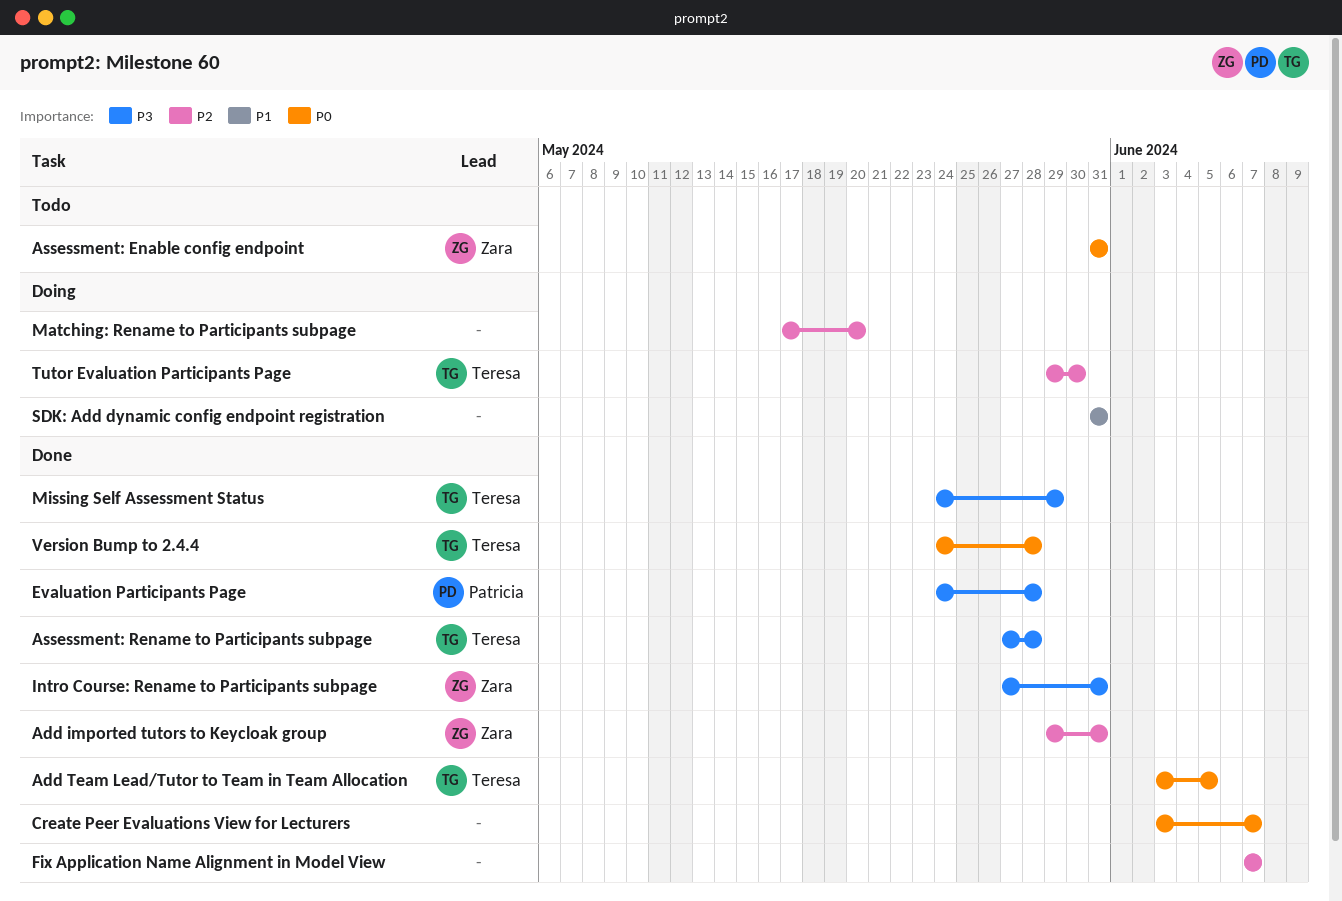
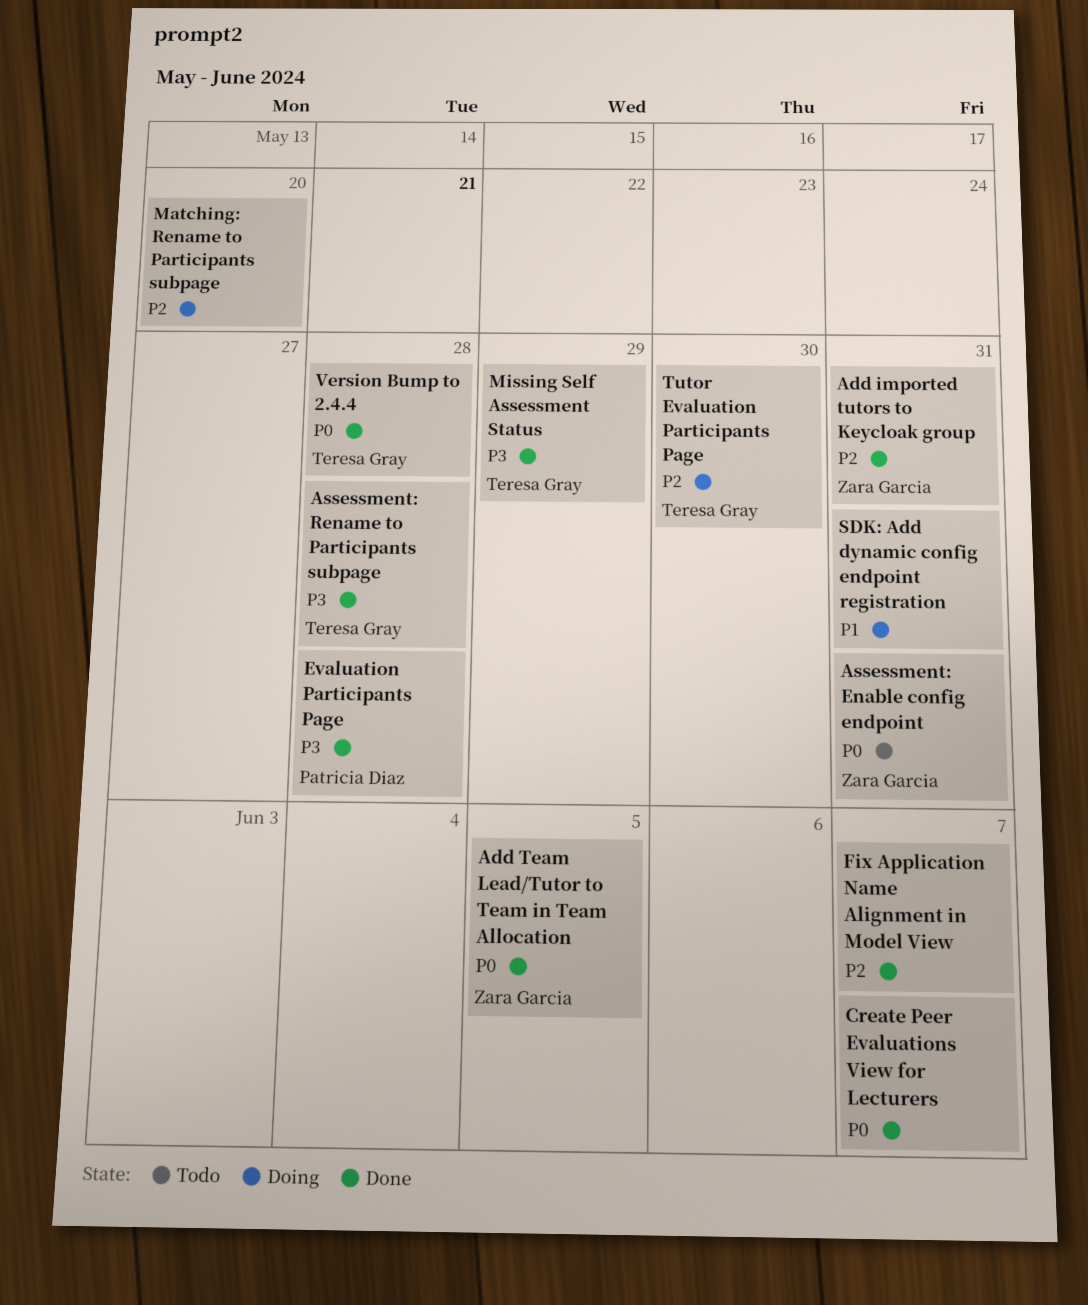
Add Team Lead/Tutor to Team in Team Allocation, owner: Teresa Gray -> Zara Garcia
Intro Course: Rename to Participants subpage: present -> none

